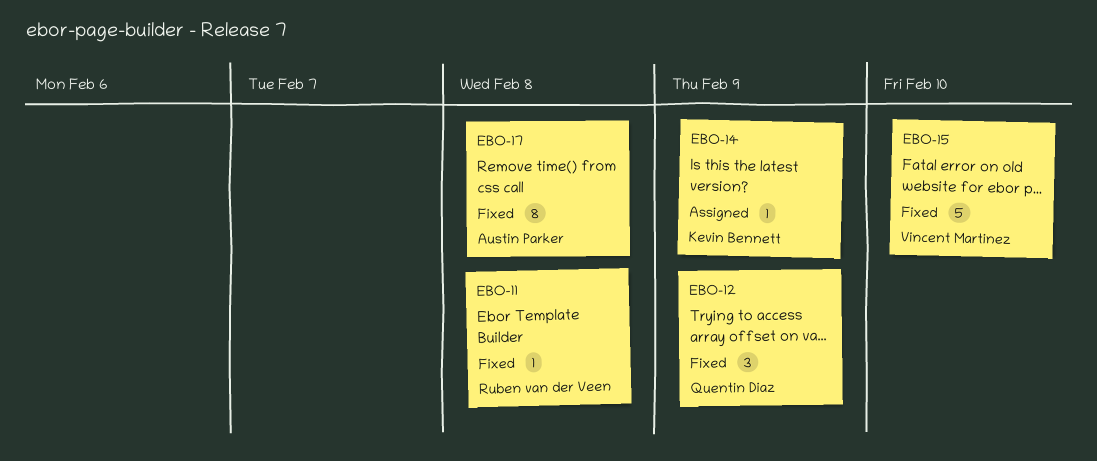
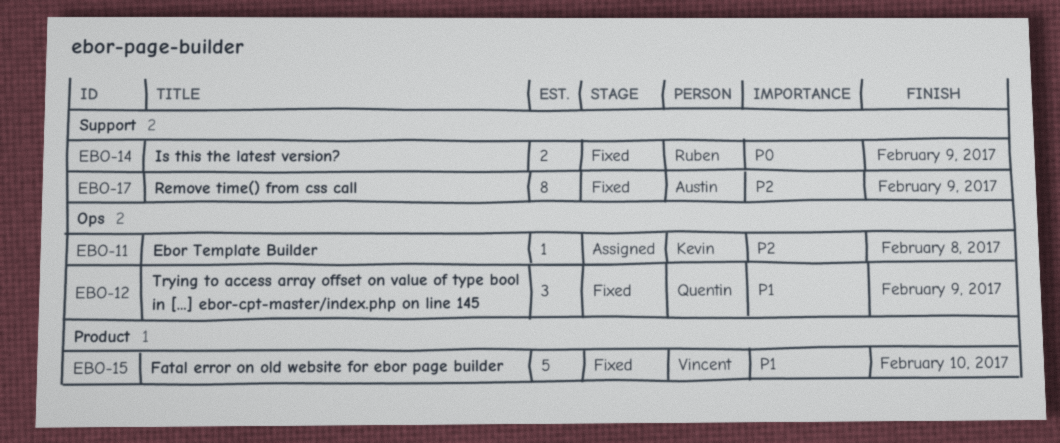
EBO-11, status: Fixed -> Assigned
EBO-11, owner: Ruben van der Veen -> Kevin Bennett
EBO-14, status: Assigned -> Fixed
EBO-14, owner: Kevin Bennett -> Ruben van der Veen
EBO-14, estimate: 1 -> 2
EBO-17, due: Feb 8 -> Feb 9

